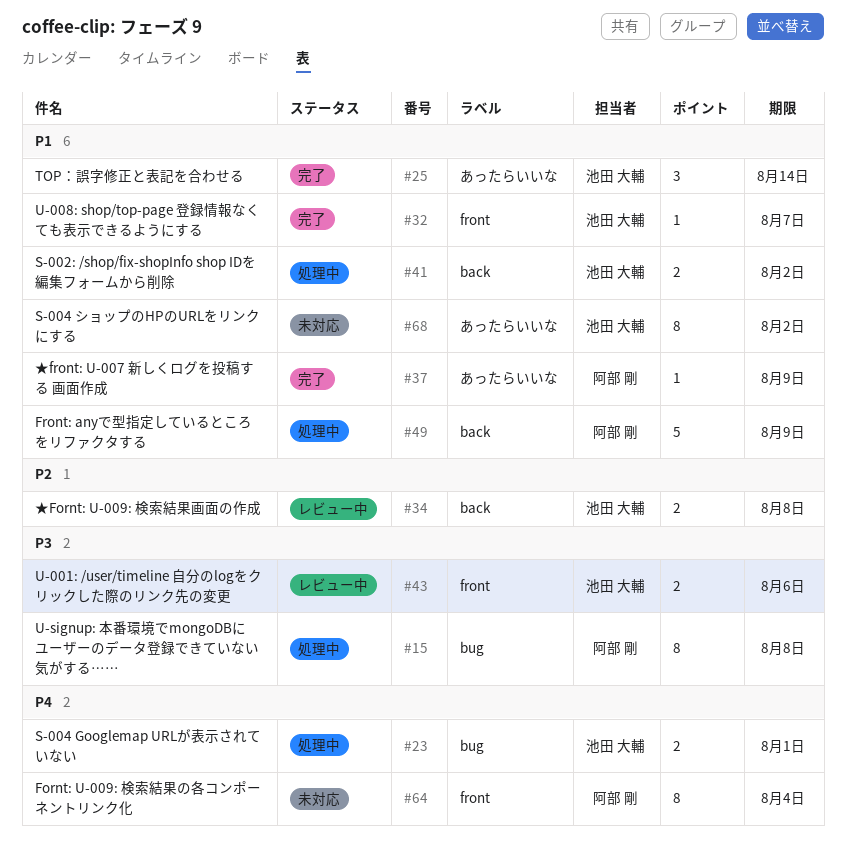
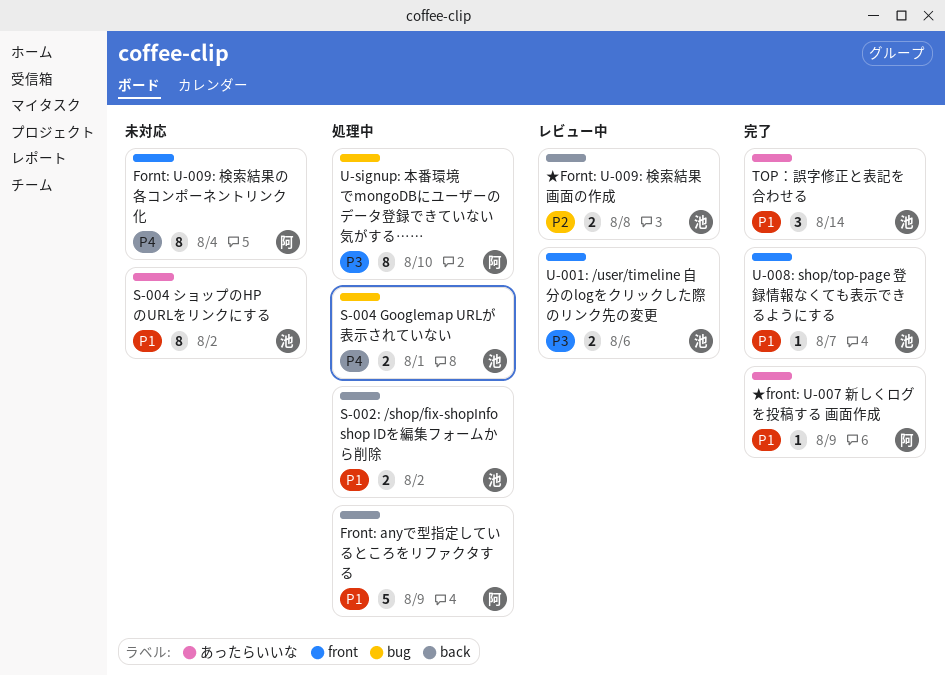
U-signup: 本番環境でmongoDBにユーザーのデータ登録できていない気がする……, due: Aug 8 -> Aug 10

